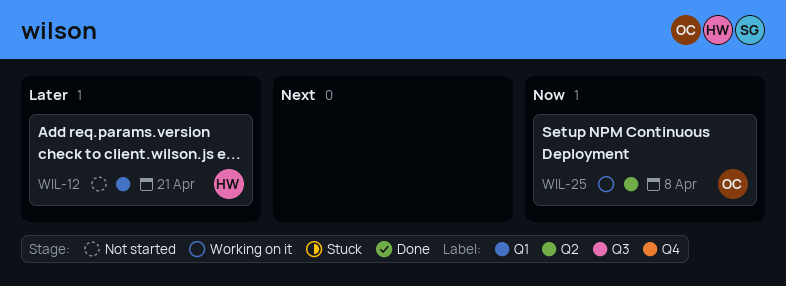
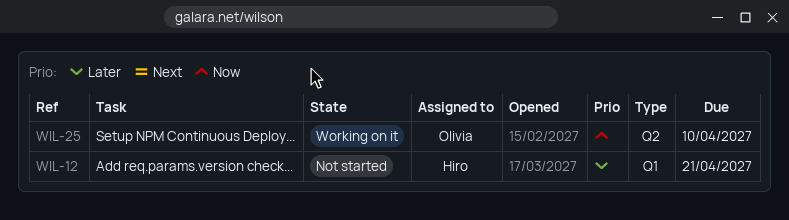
WIL-25, due: Apr 8 -> Apr 10

